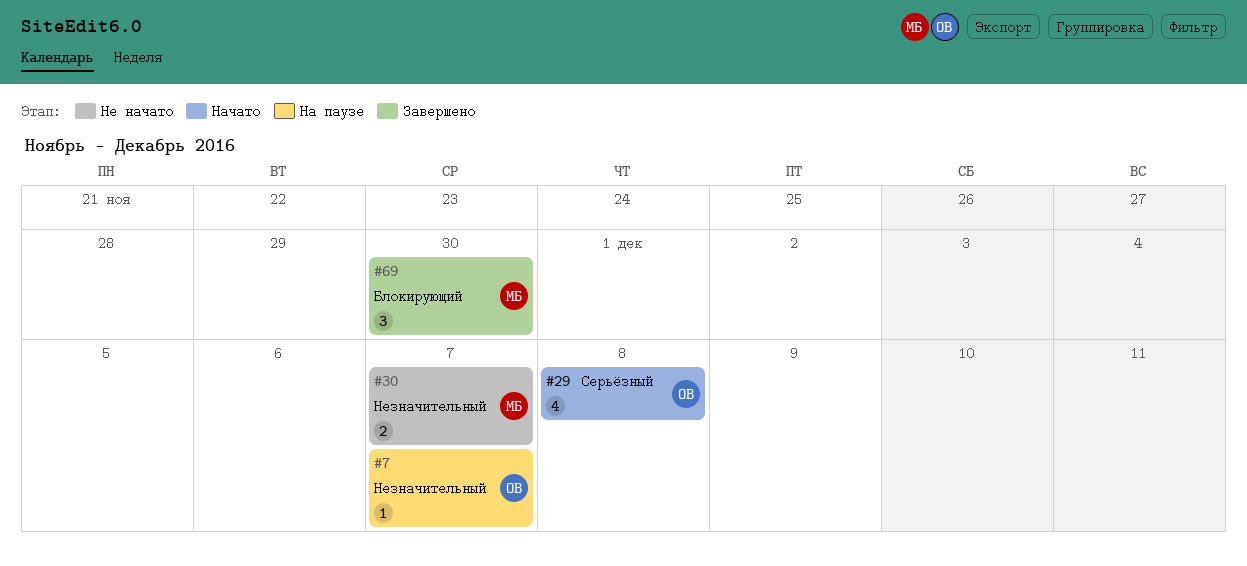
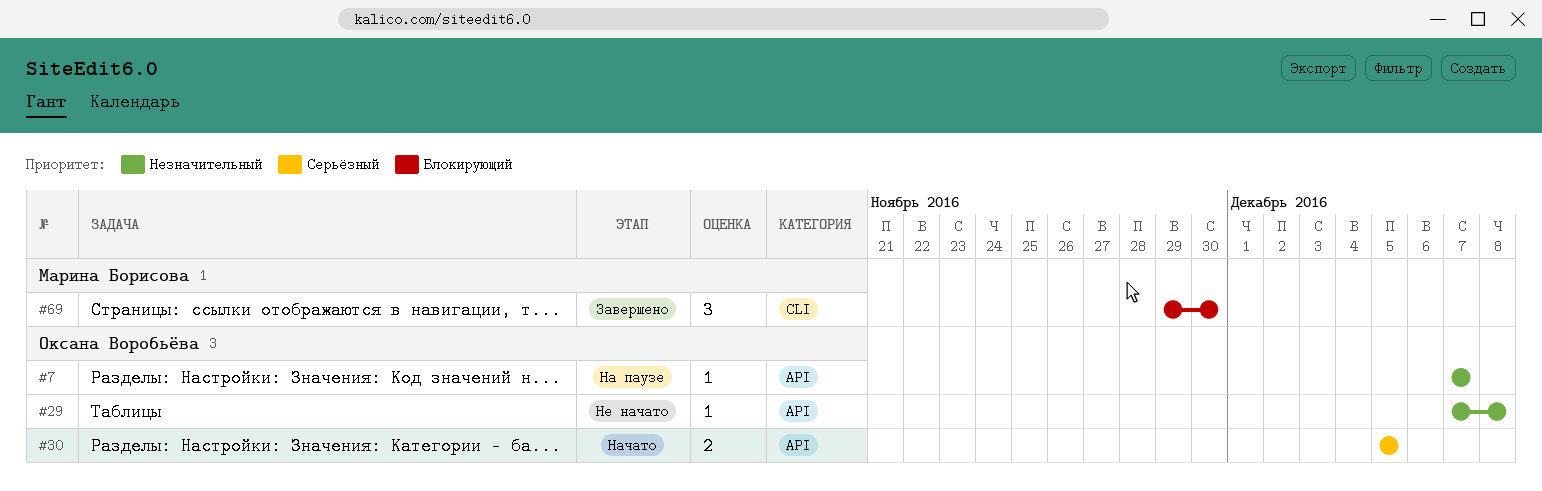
#29, status: Начато -> Не начато
#29, priority: Серьёзный -> Незначительный
#29, estimate: 4 -> 1
#30, status: Не начато -> Начато
#30, owner: Марина Борисова -> Оксана Воробьёва
#30, priority: Незначительный -> Серьёзный
#30, due: Dec 7 -> Dec 5

